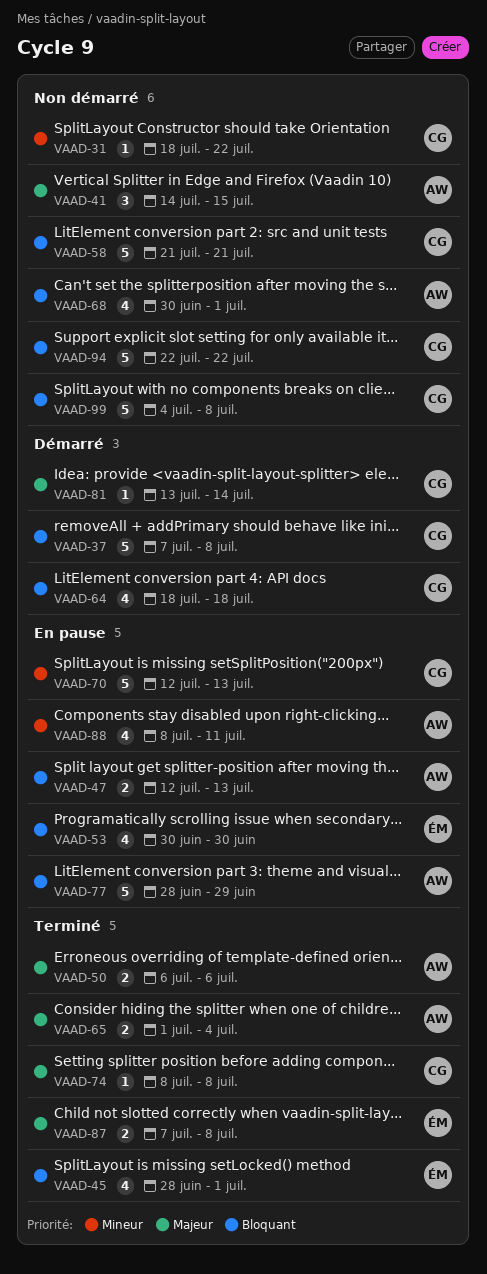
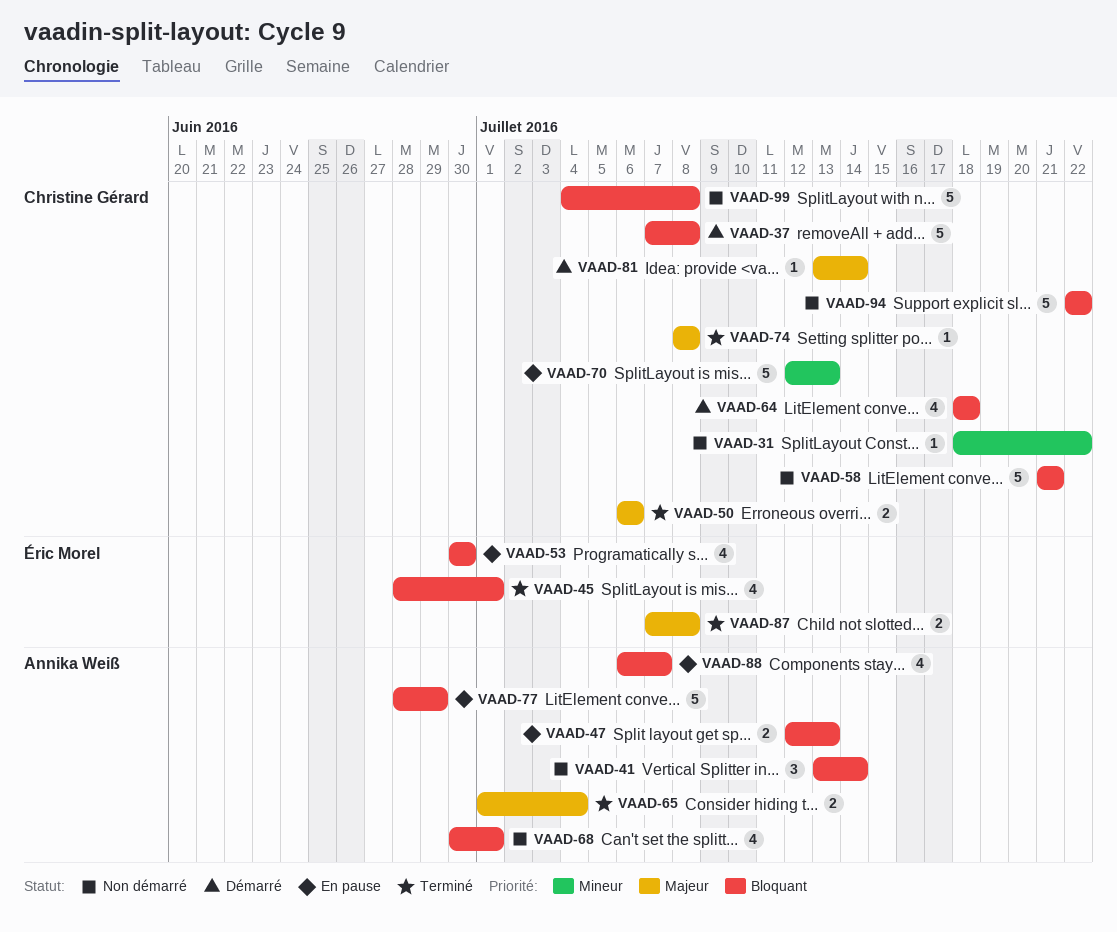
VAAD-41, priority: Majeur -> Bloquant
VAAD-41, start: Jul 14 -> Jul 13
VAAD-41, due: Jul 15 -> Jul 14
VAAD-50, owner: Annika Weiß -> Christine Gérard
VAAD-88, priority: Mineur -> Bloquant
VAAD-88, start: Jul 8 -> Jul 6
VAAD-88, due: Jul 11 -> Jul 7

